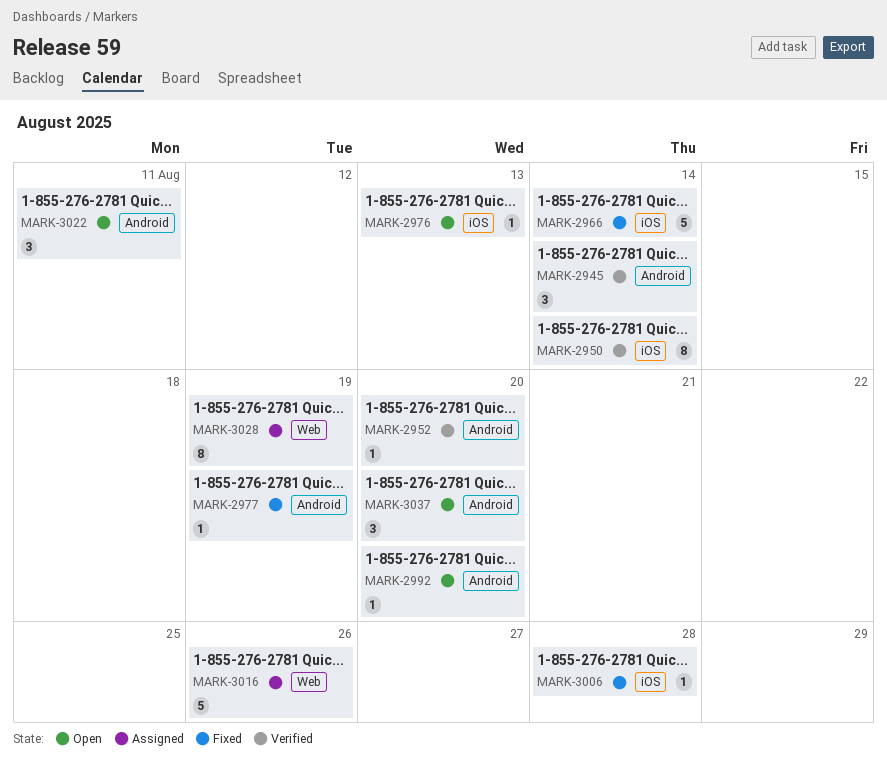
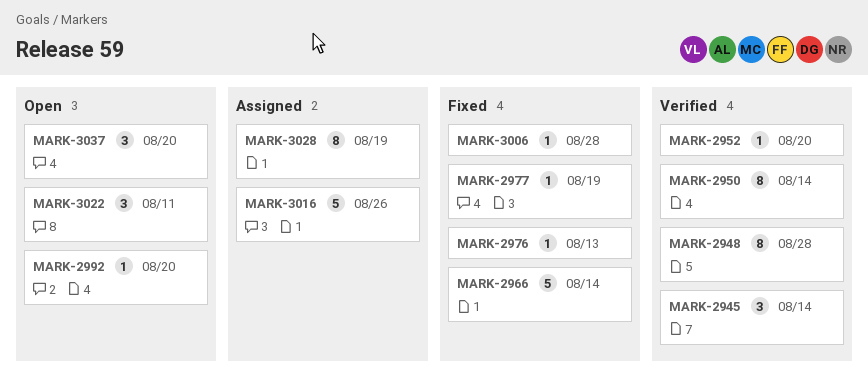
MARK-2948: none -> present
MARK-2976, status: Open -> Fixed

